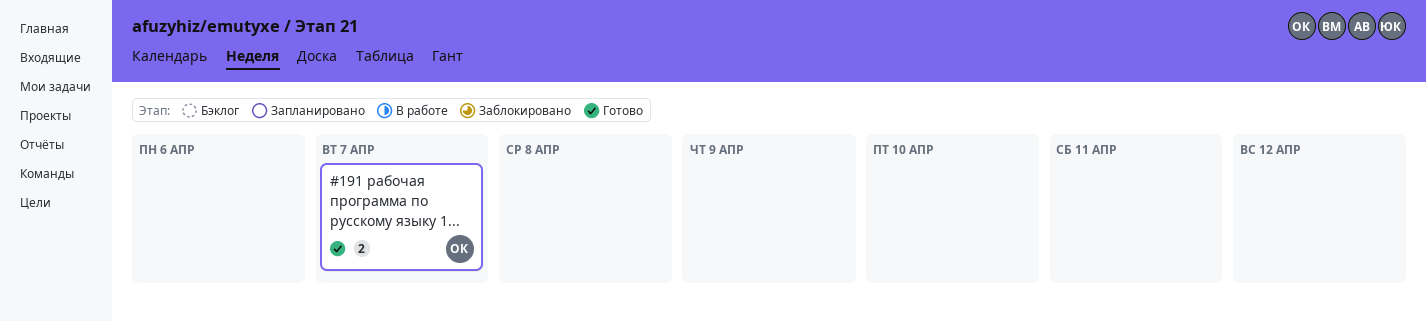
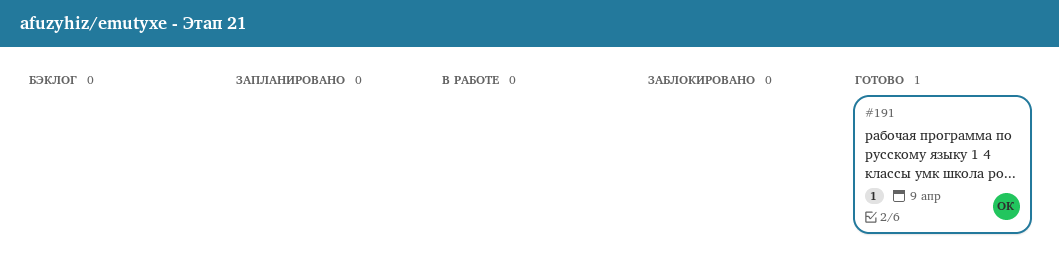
#191, estimate: 2 -> 1
#191, due: Apr 7 -> Apr 9

